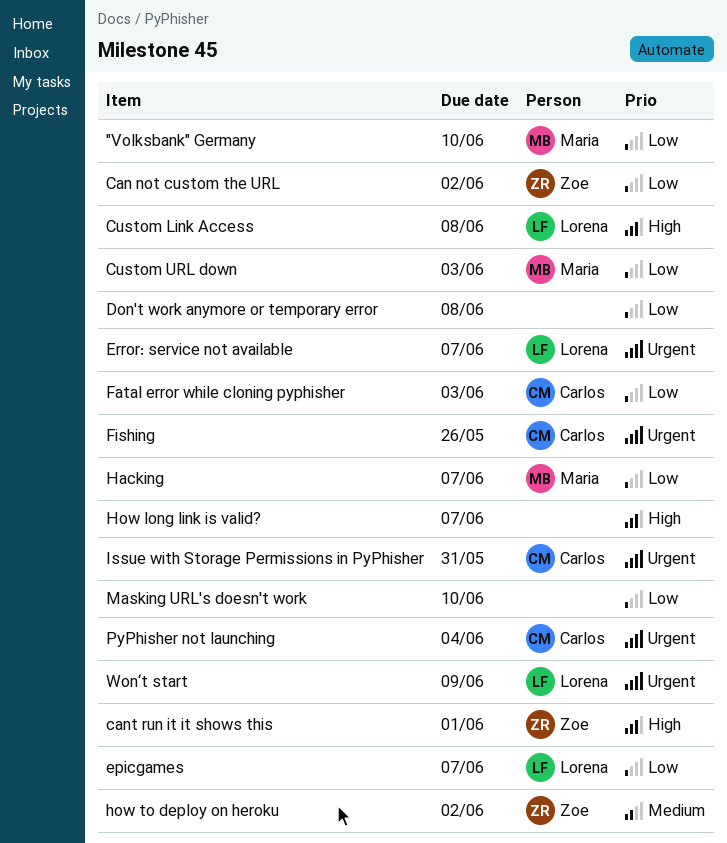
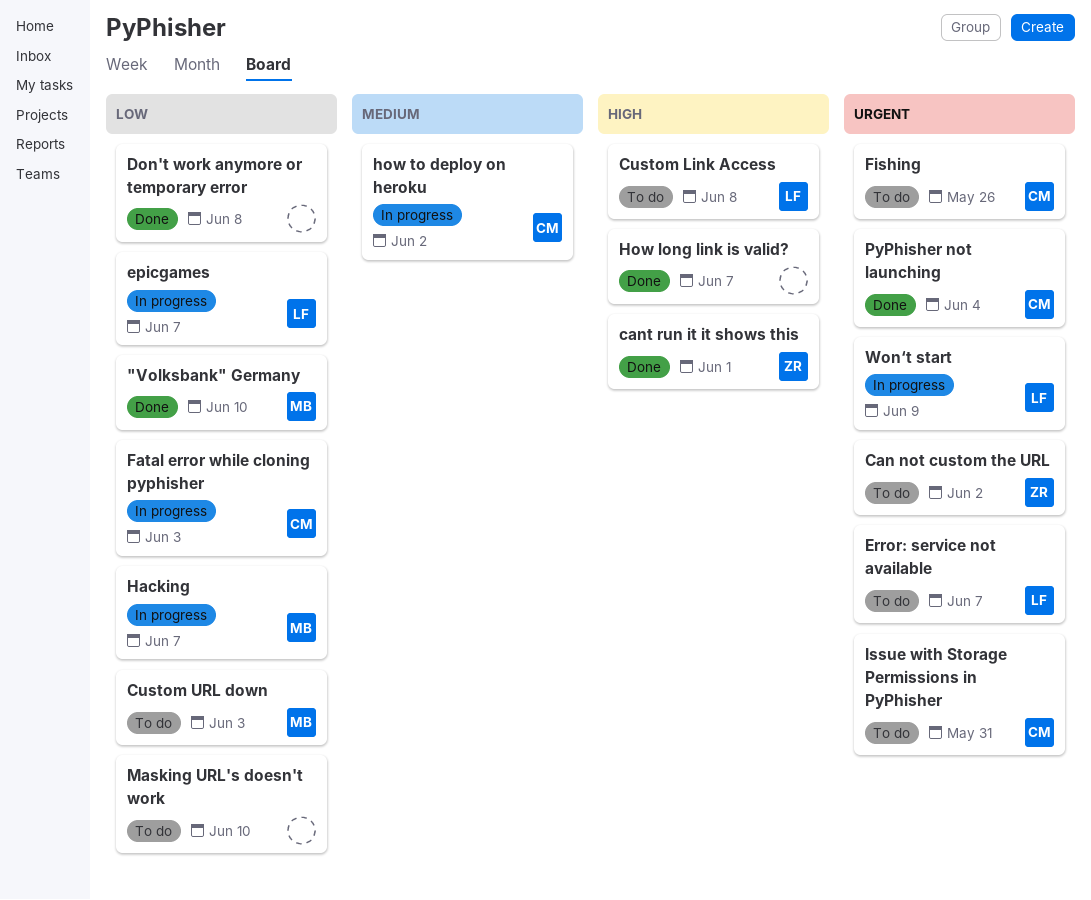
Can not custom the URL, priority: Low -> Urgent
how to deploy on heroku, owner: Zoe -> Carlos

